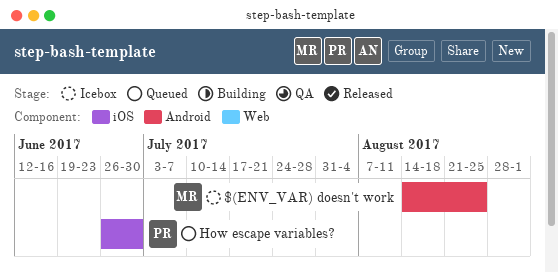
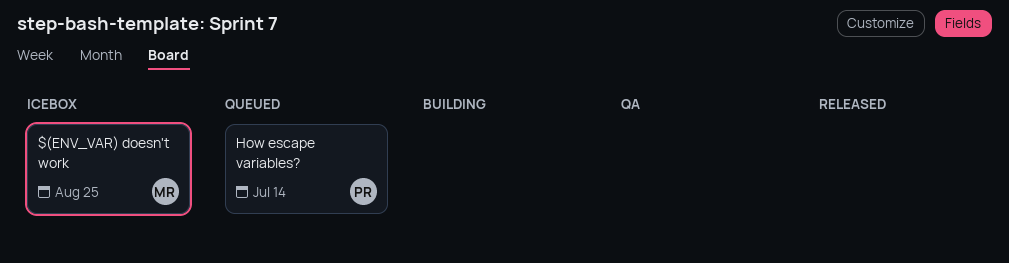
How escape variables?, due: Jun 30 -> Jul 14

